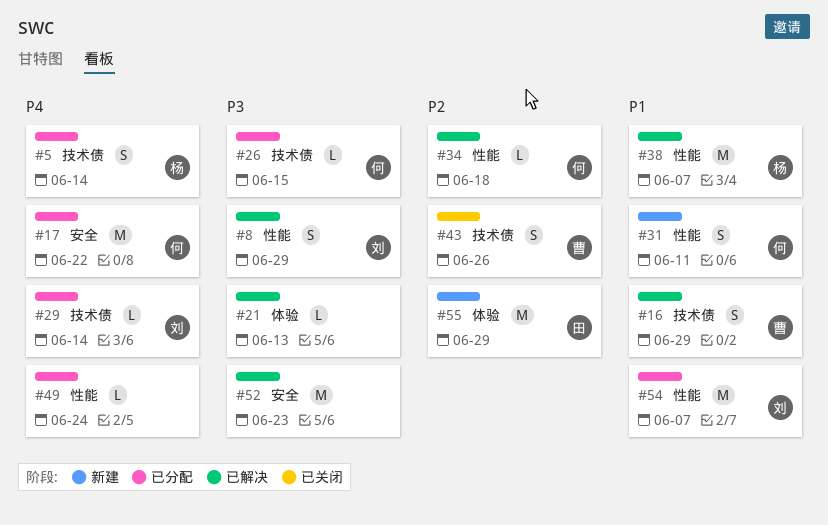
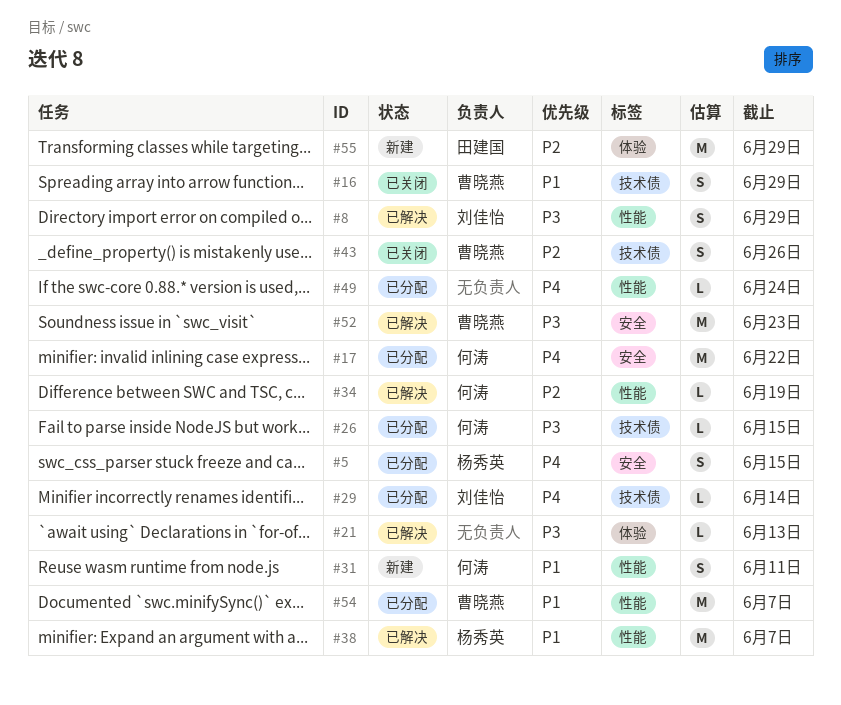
#5, label: 技术债 -> 安全
#5, due: Jun 14 -> Jun 15
#16, status: 已解决 -> 已关闭
#34, due: Jun 18 -> Jun 19
#52, owner: none -> 曹晓燕
#54, owner: 刘佳怡 -> 曹晓燕

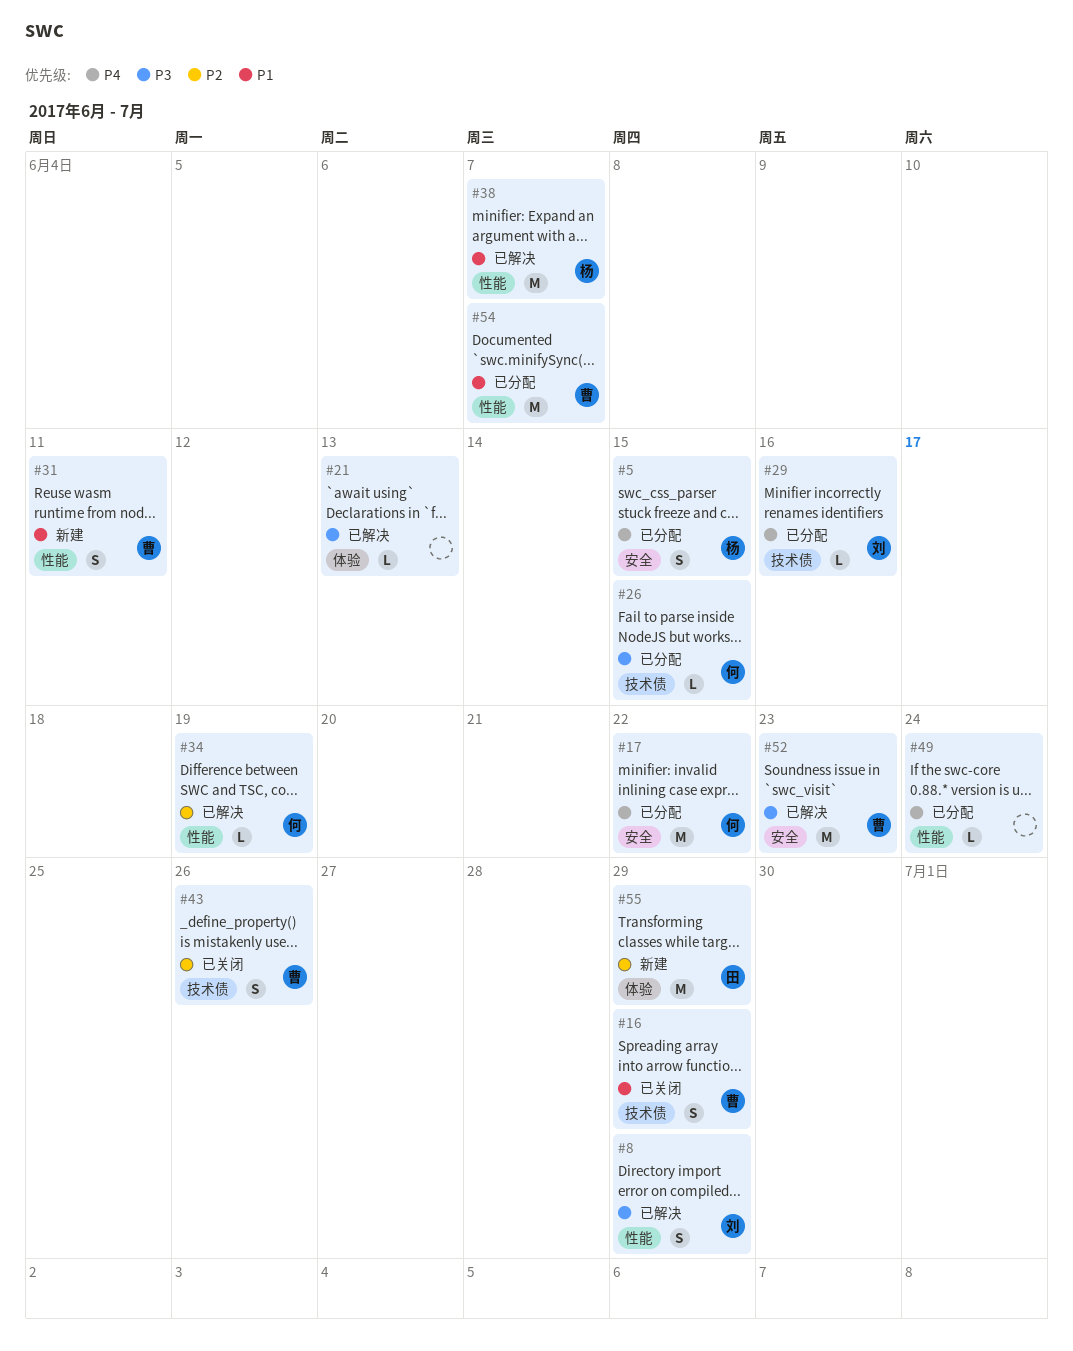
#29, due: Jun 14 -> Jun 16
#31, owner: 何涛 -> 曹晓燕

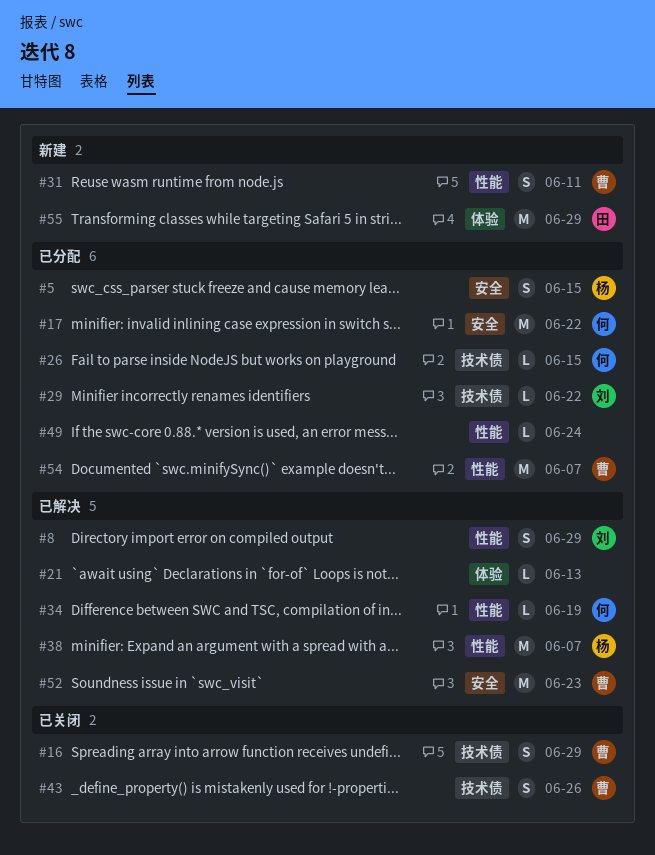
#29, due: Jun 16 -> Jun 22

